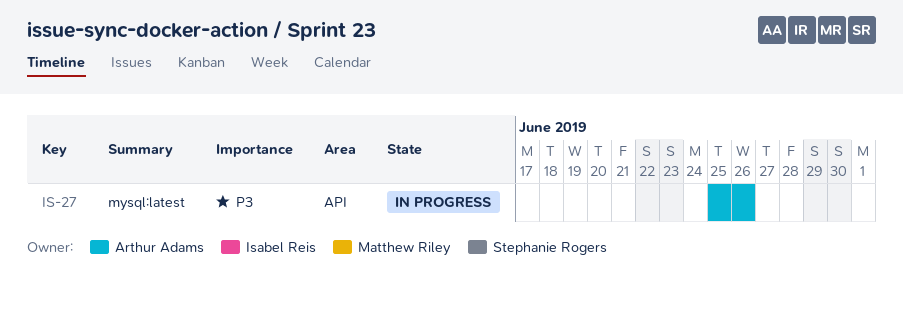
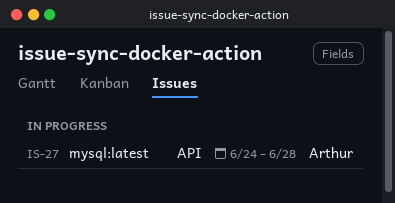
IS-27, start: Jun 25 -> Jun 24
IS-27, due: Jun 26 -> Jun 28

